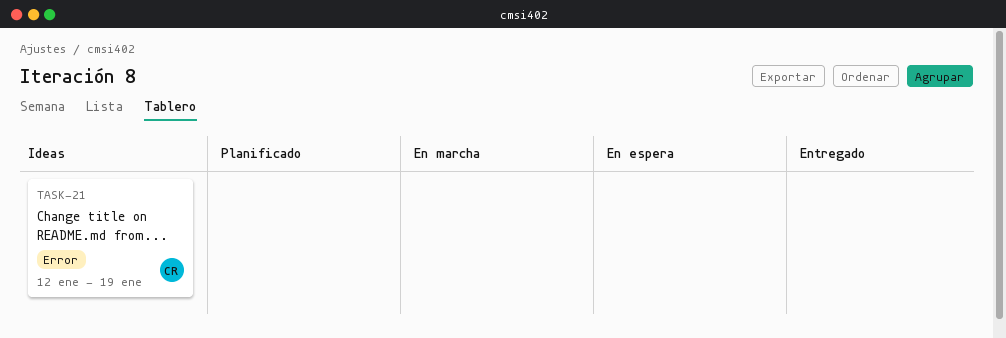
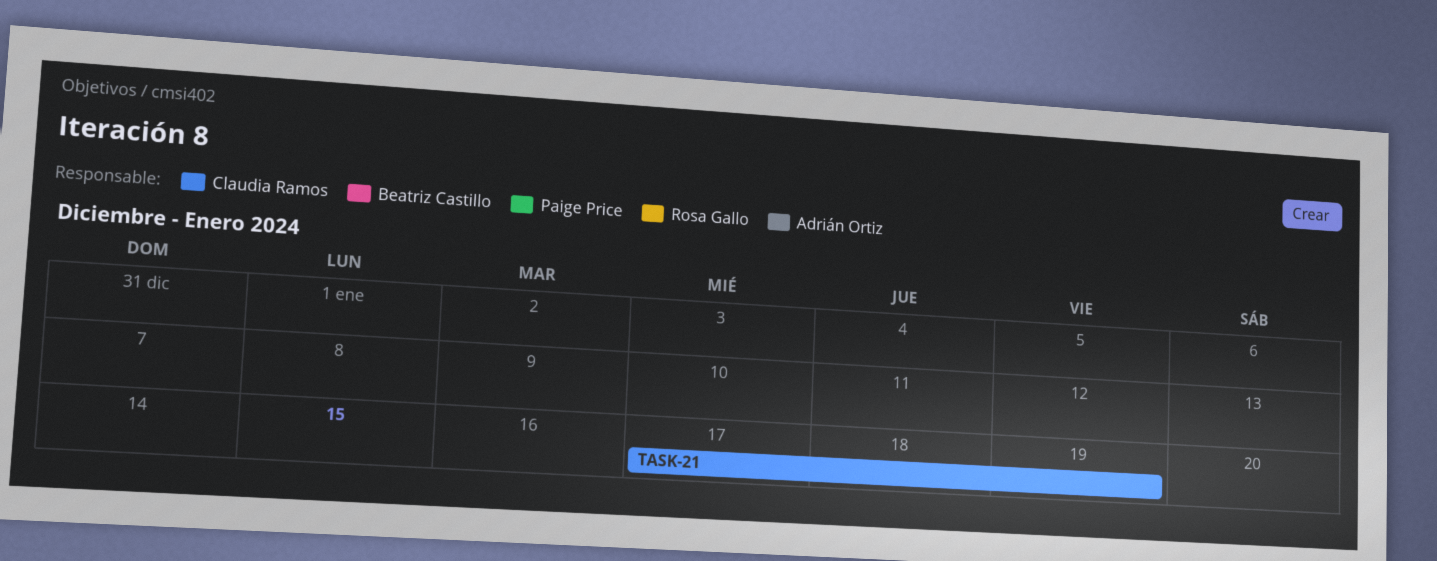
TASK-21, start: Jan 12 -> Jan 17

